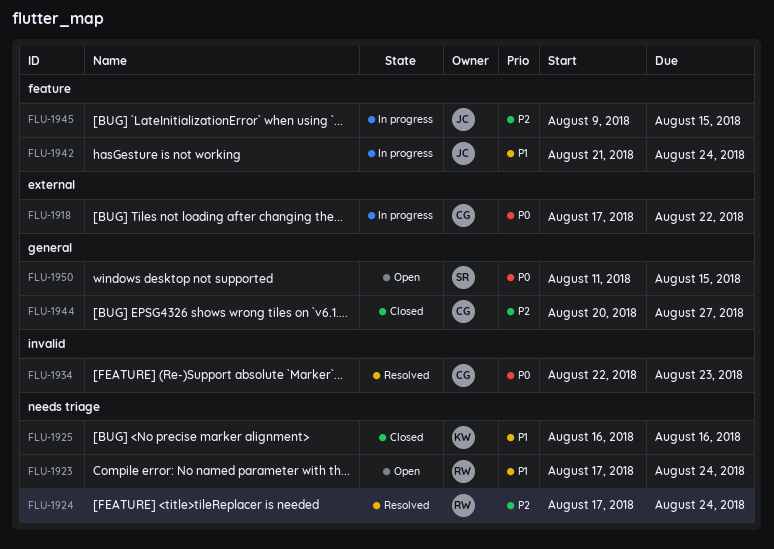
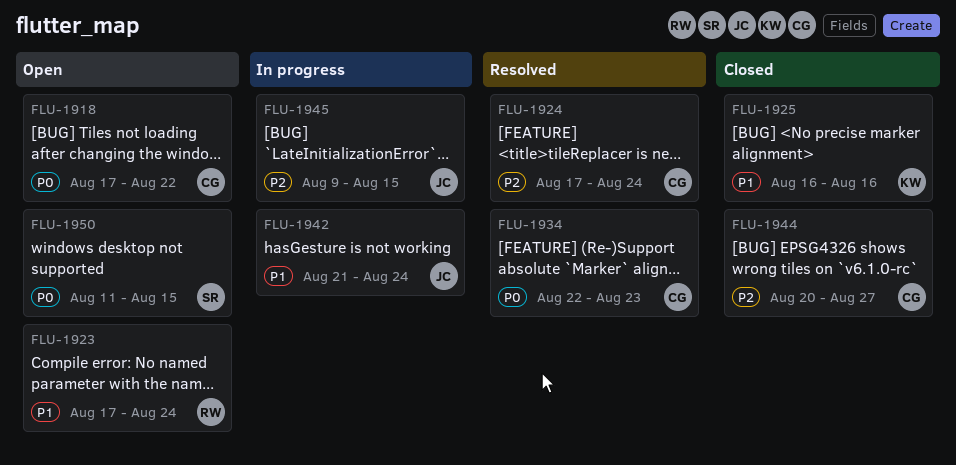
FLU-1918, status: In progress -> Open
FLU-1924, owner: RW -> CG

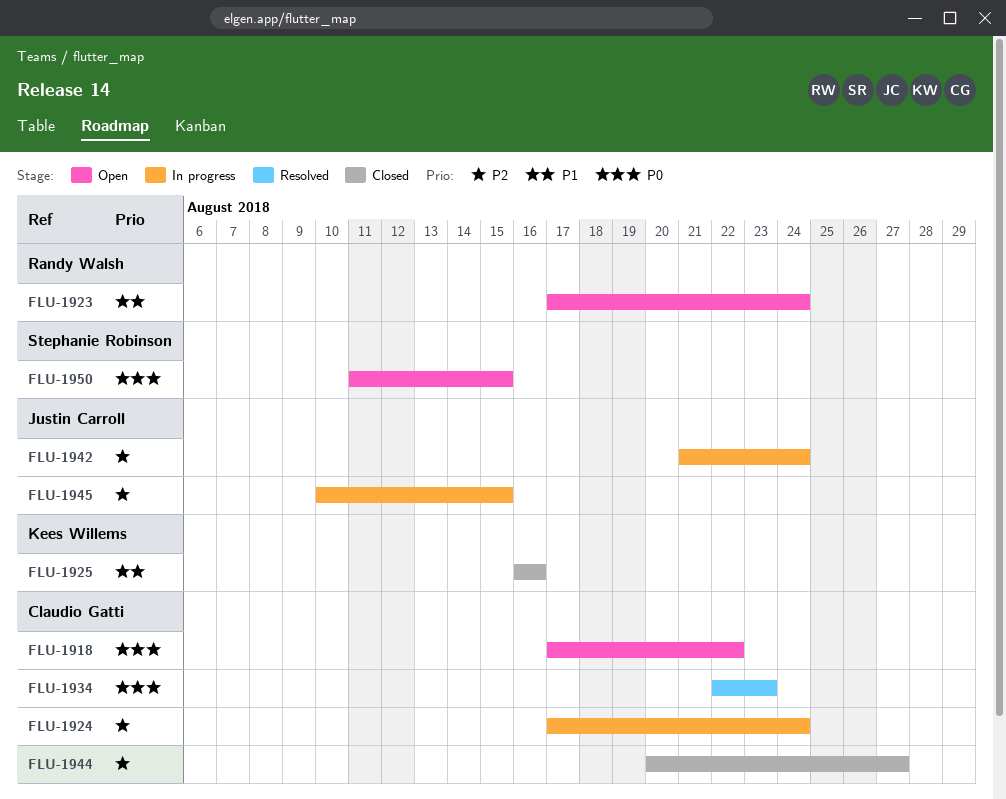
FLU-1924, status: Resolved -> In progress
FLU-1942, priority: P1 -> P2
FLU-1945, start: Aug 9 -> Aug 10

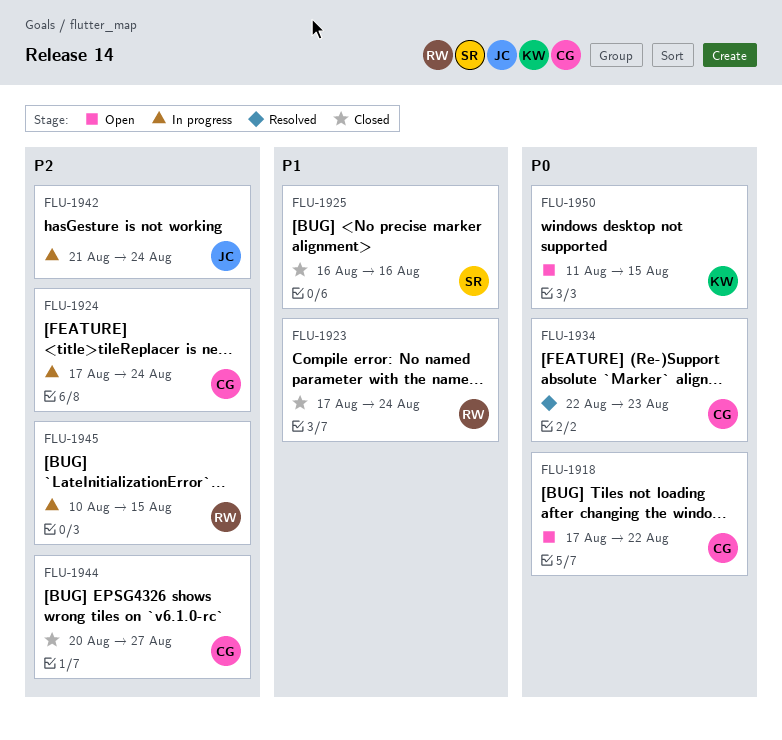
FLU-1923, status: Open -> Closed
FLU-1925, owner: Kees Willems -> Stephanie Robinson
FLU-1945, owner: Justin Carroll -> Randy Walsh
FLU-1950, owner: Stephanie Robinson -> Kees Willems

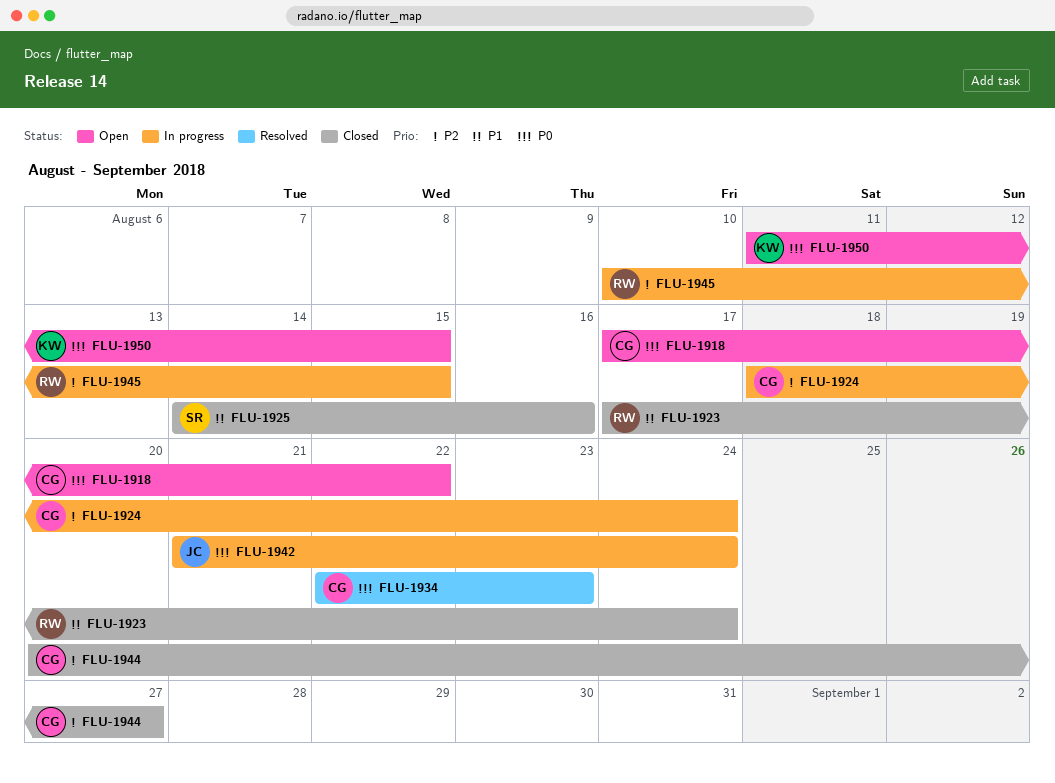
FLU-1924, start: Aug 17 -> Aug 18
FLU-1925, start: Aug 16 -> Aug 14
FLU-1942, priority: P2 -> P0

